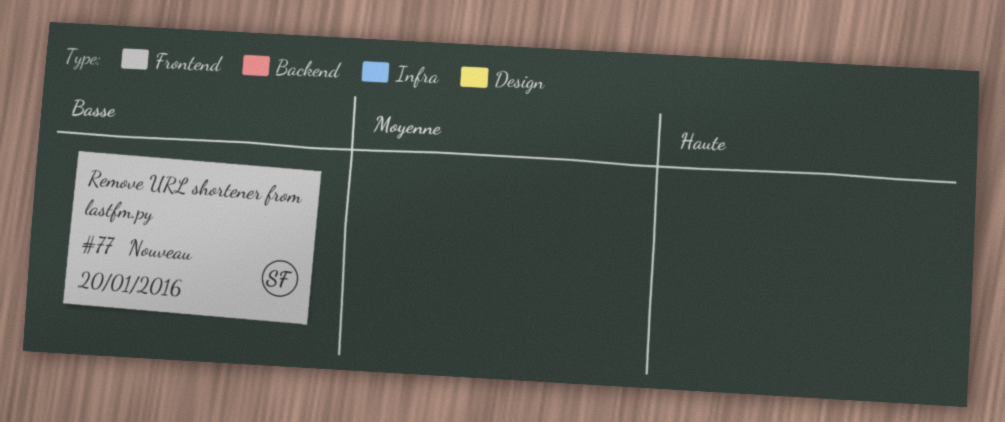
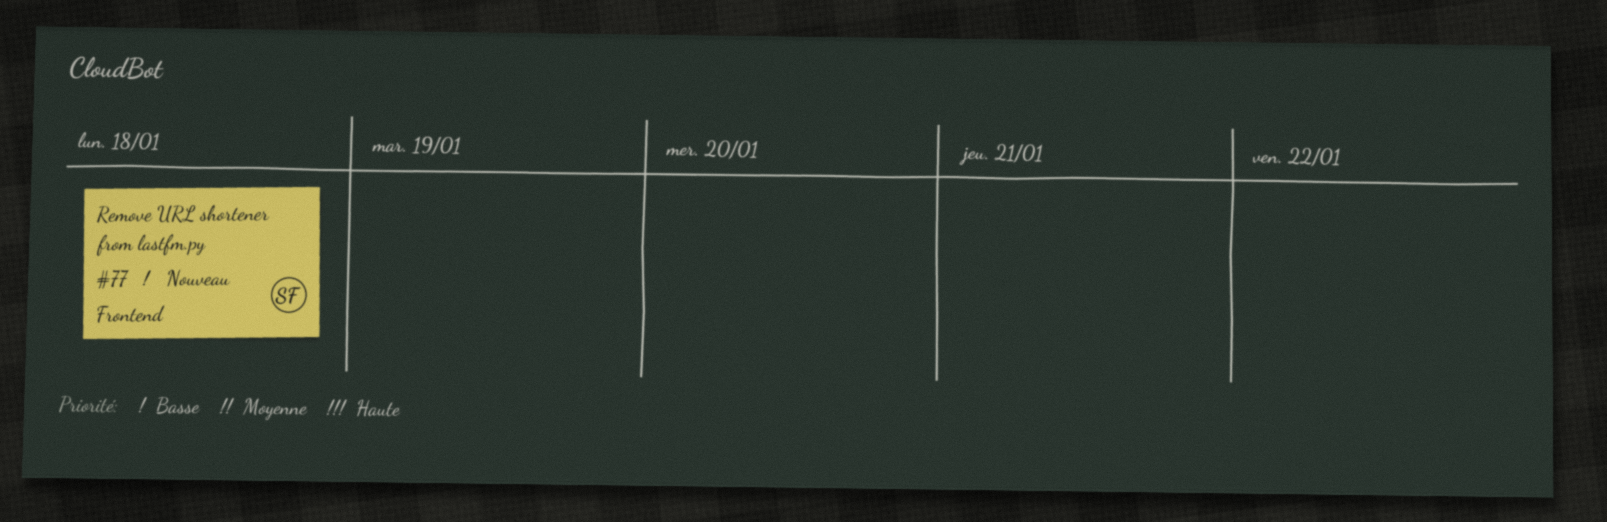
#77, due: Jan 20 -> Jan 18

